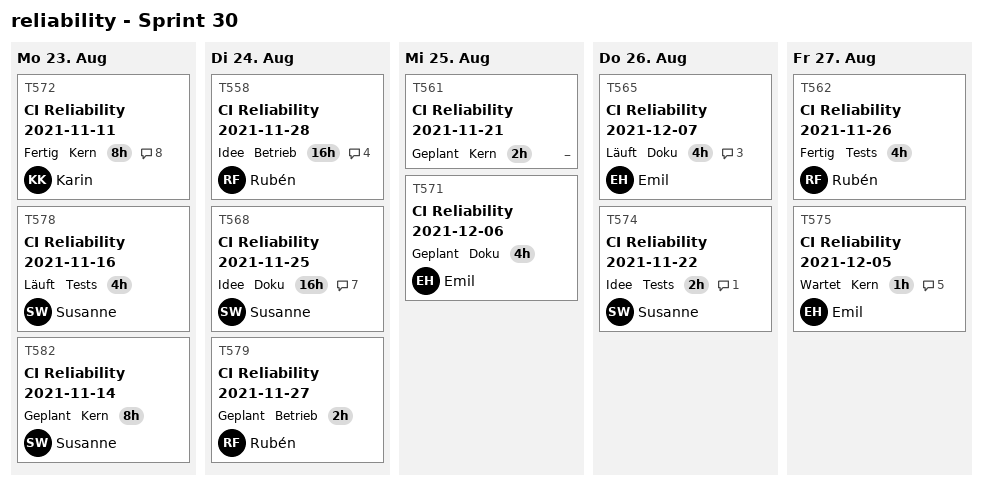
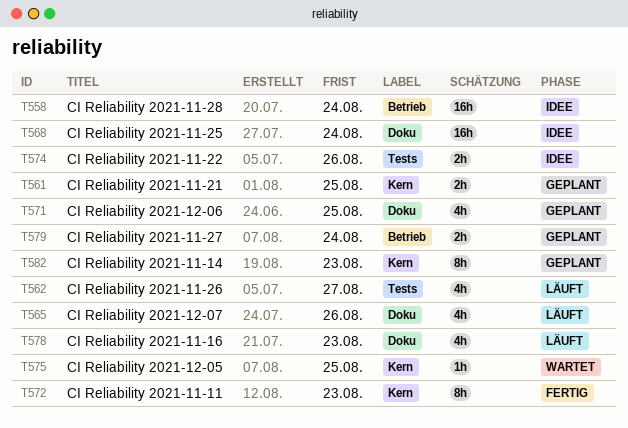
T562, status: Fertig -> Läuft
T575, due: Aug 27 -> Aug 25
T578, label: Tests -> Doku

